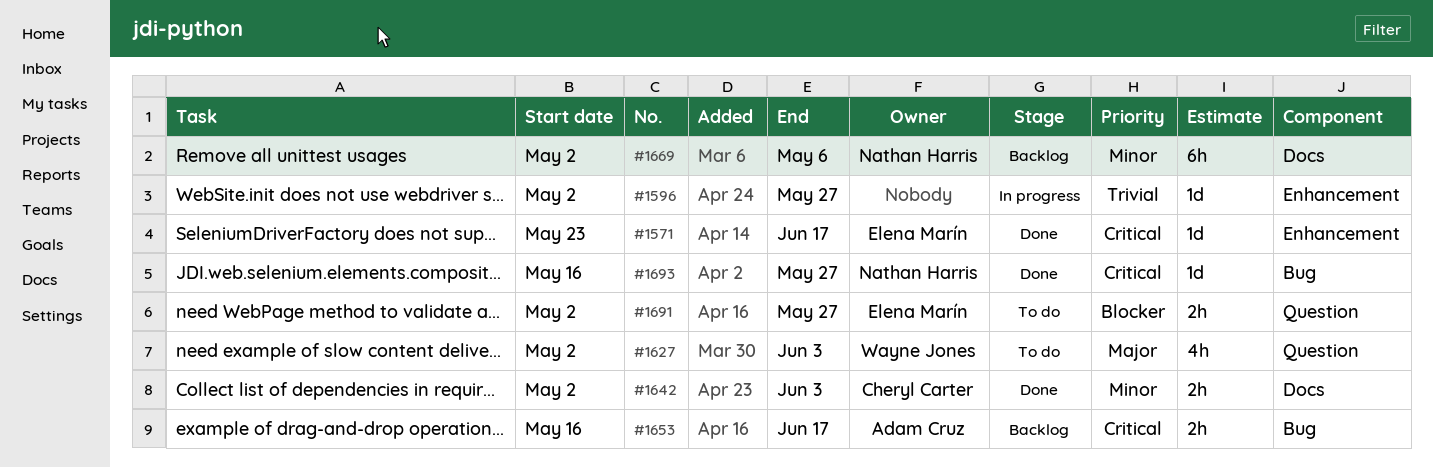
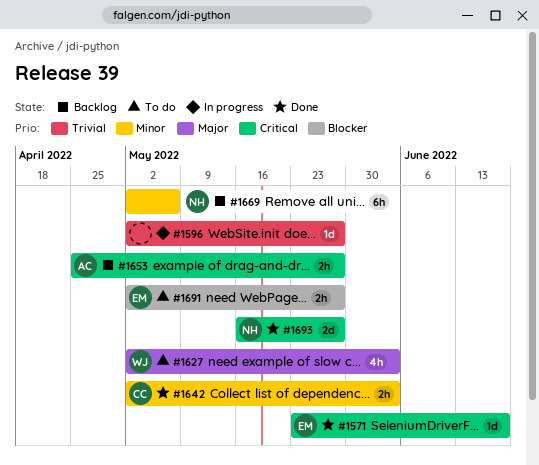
#1653, start: May 16 -> Apr 25
#1653, due: Jun 17 -> May 27
#1693, estimate: 1d -> 2d

